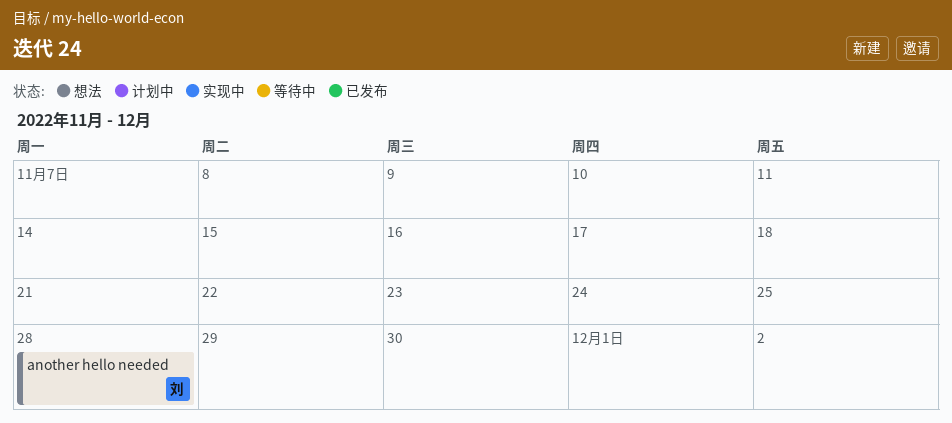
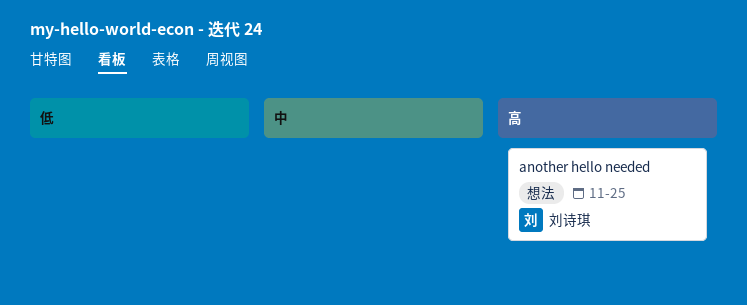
another hello needed, due: Nov 28 -> Nov 25

